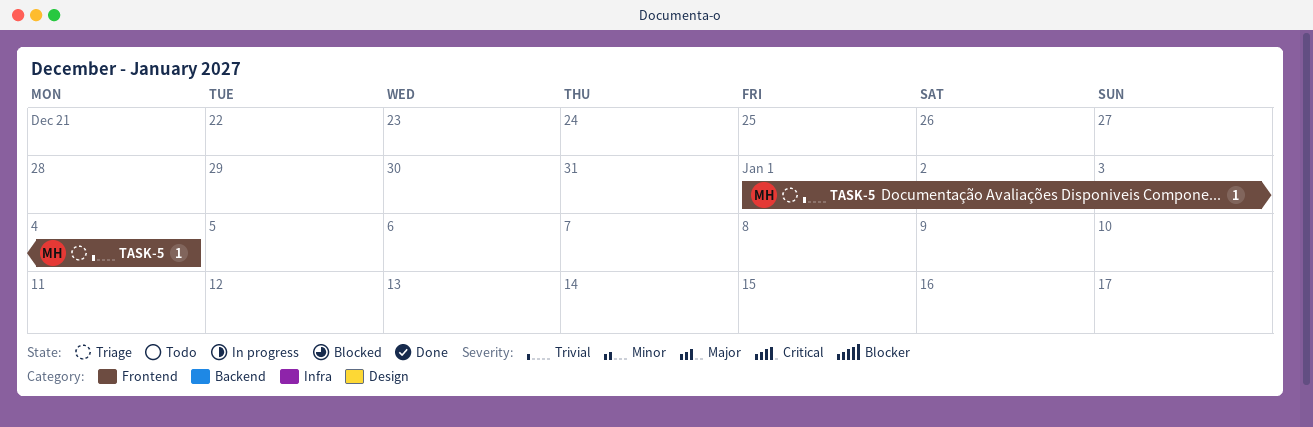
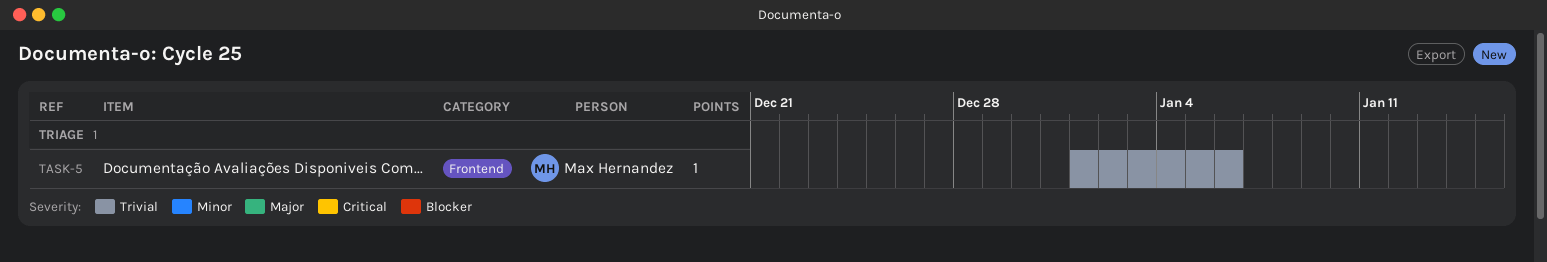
TASK-5, due: Jan 4 -> Jan 6

